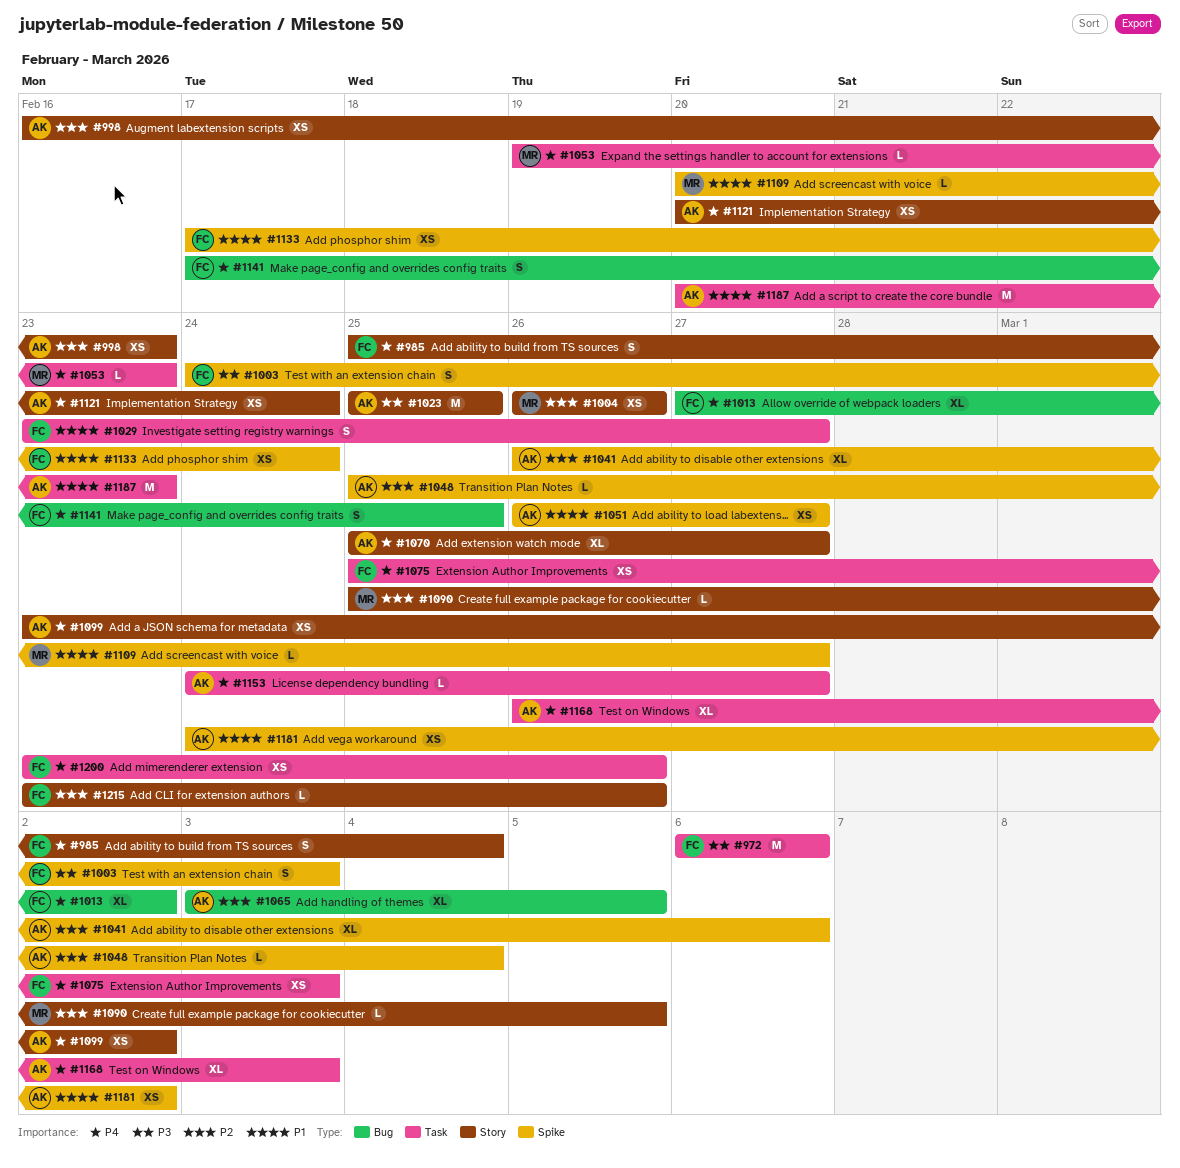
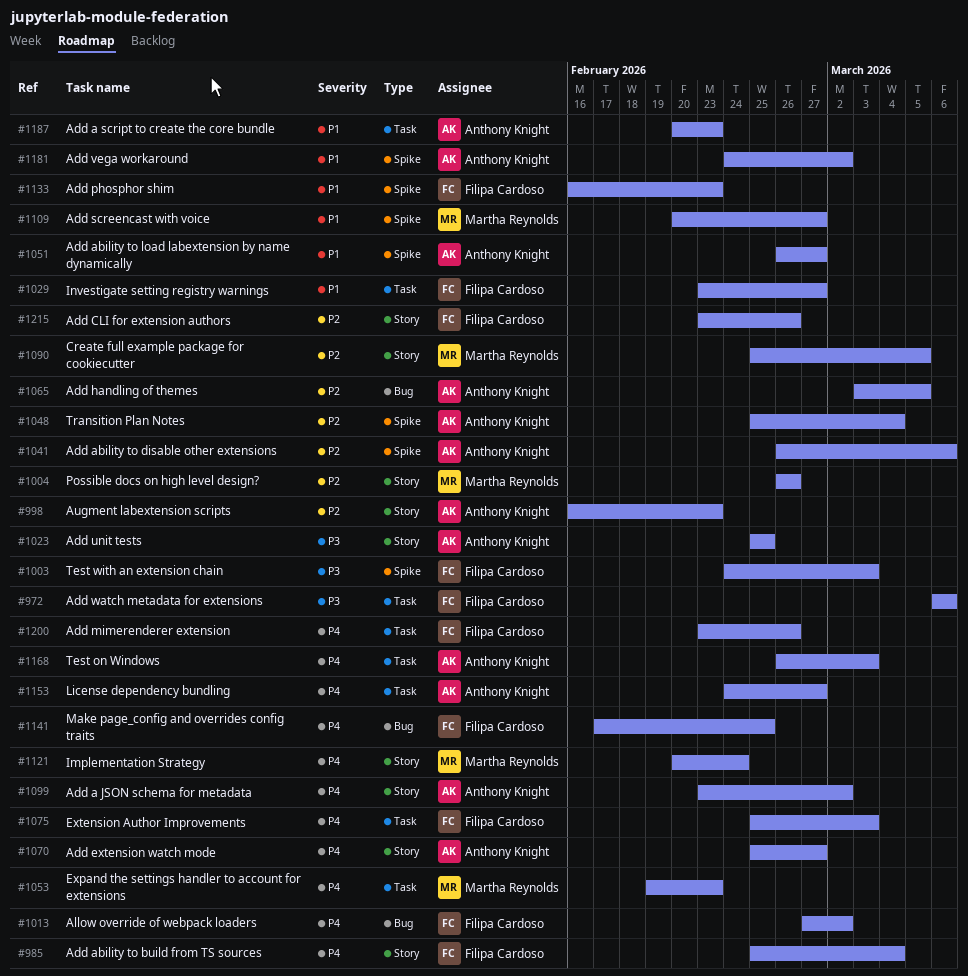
#1121, owner: Anthony Knight -> Martha Reynolds
#1133, start: Feb 17 -> Feb 16
#1133, due: Feb 24 -> Feb 23

